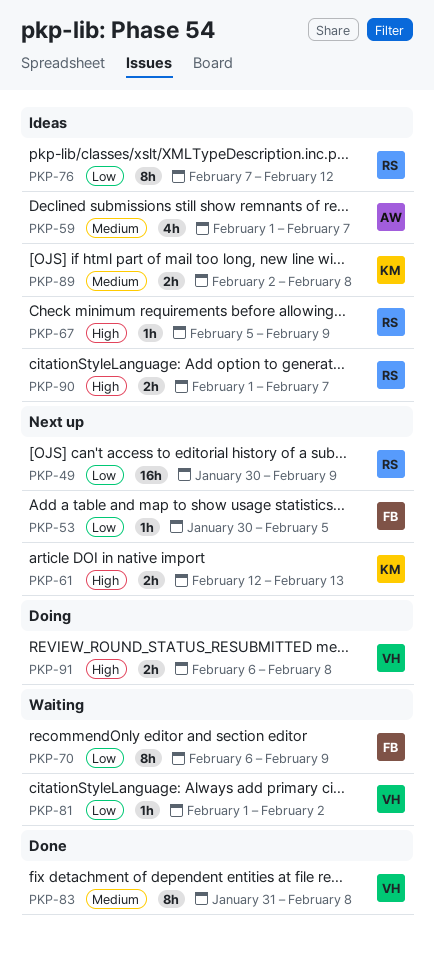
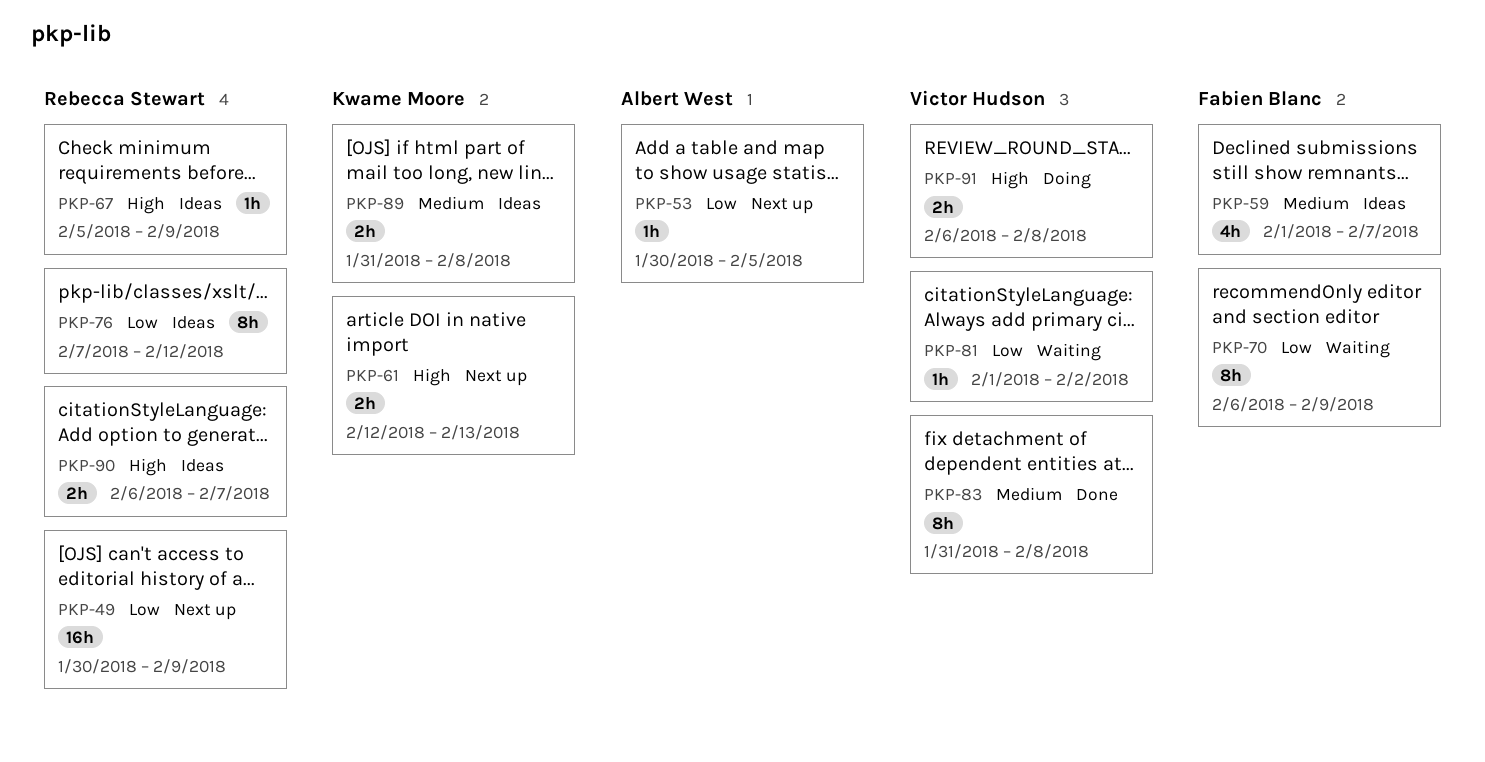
PKP-53, owner: Fabien Blanc -> Albert West
PKP-59, owner: Albert West -> Fabien Blanc
PKP-89, start: Feb 2 -> Jan 31
PKP-90, start: Feb 1 -> Feb 6

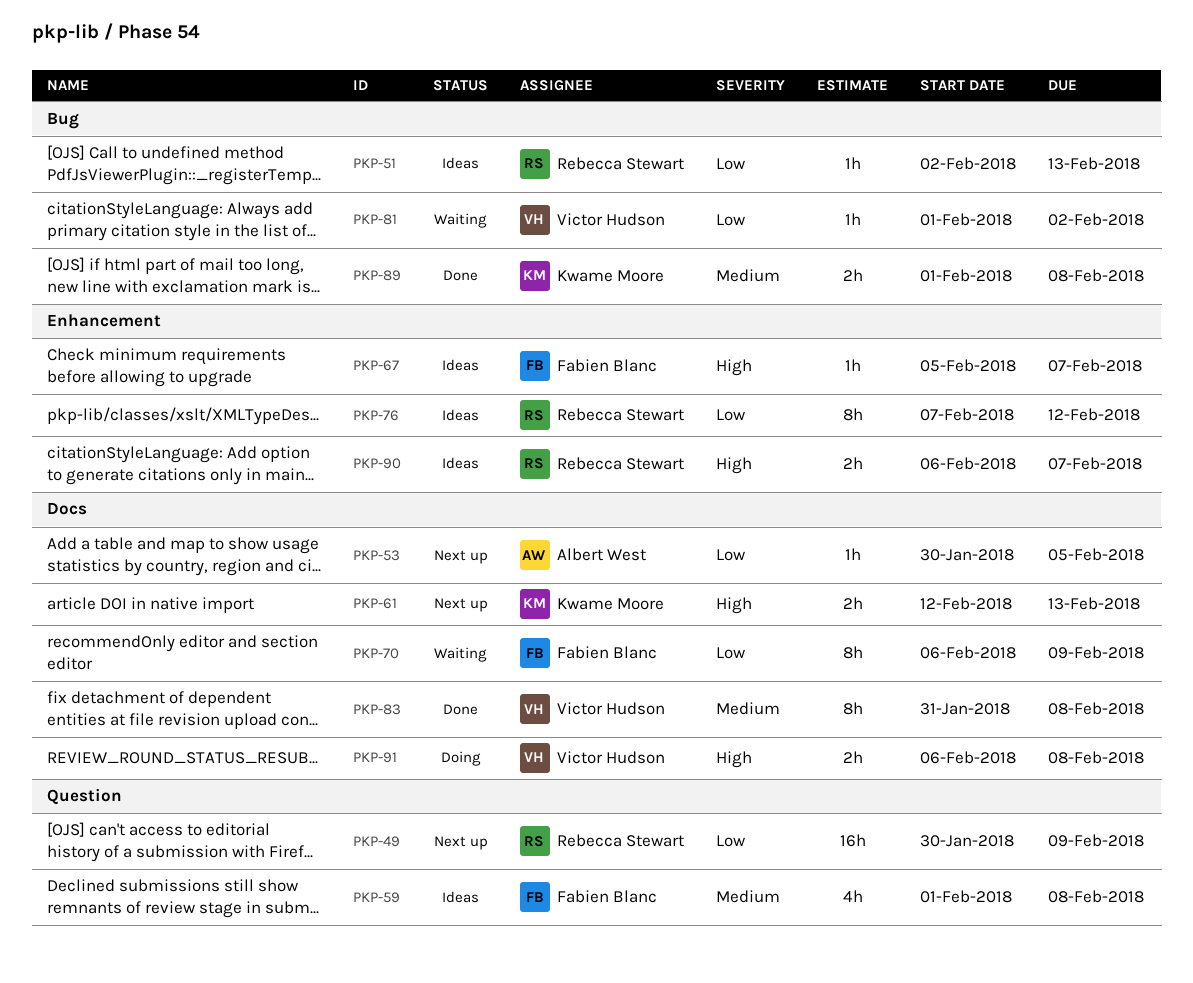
PKP-51: none -> present
PKP-59, due: Feb 7 -> Feb 8
PKP-67, owner: Rebecca Stewart -> Fabien Blanc
PKP-67, due: Feb 9 -> Feb 7
PKP-89, status: Ideas -> Done
PKP-89, start: Jan 31 -> Feb 1

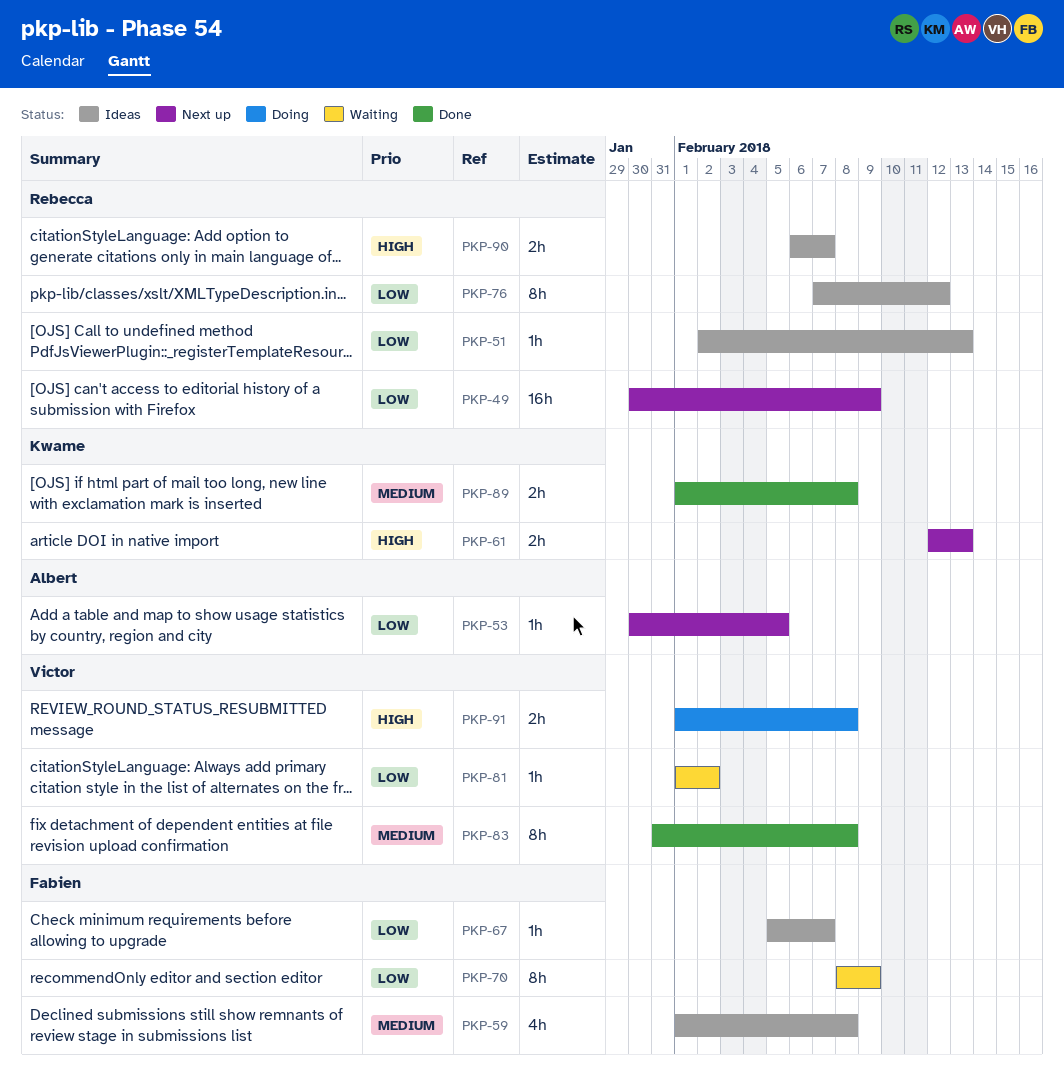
PKP-67, priority: High -> Low
PKP-70, start: Feb 6 -> Feb 8
PKP-91, start: Feb 6 -> Feb 1

